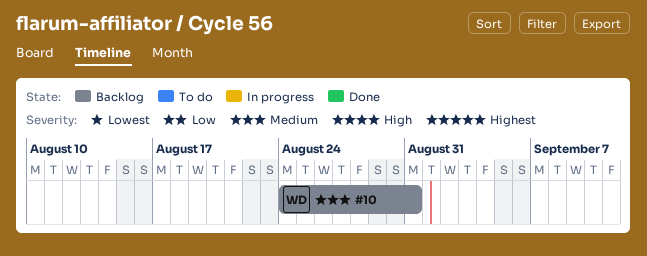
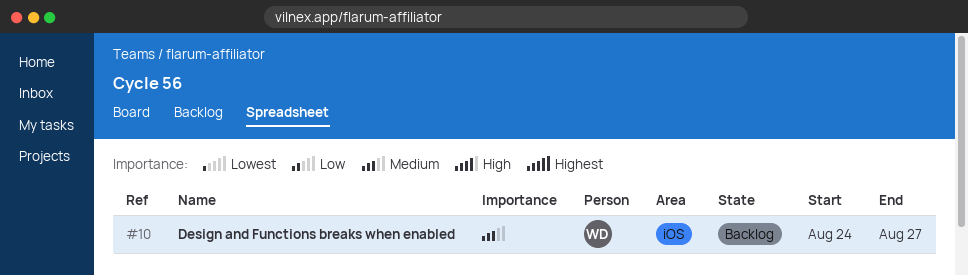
#10, due: Aug 31 -> Aug 27

